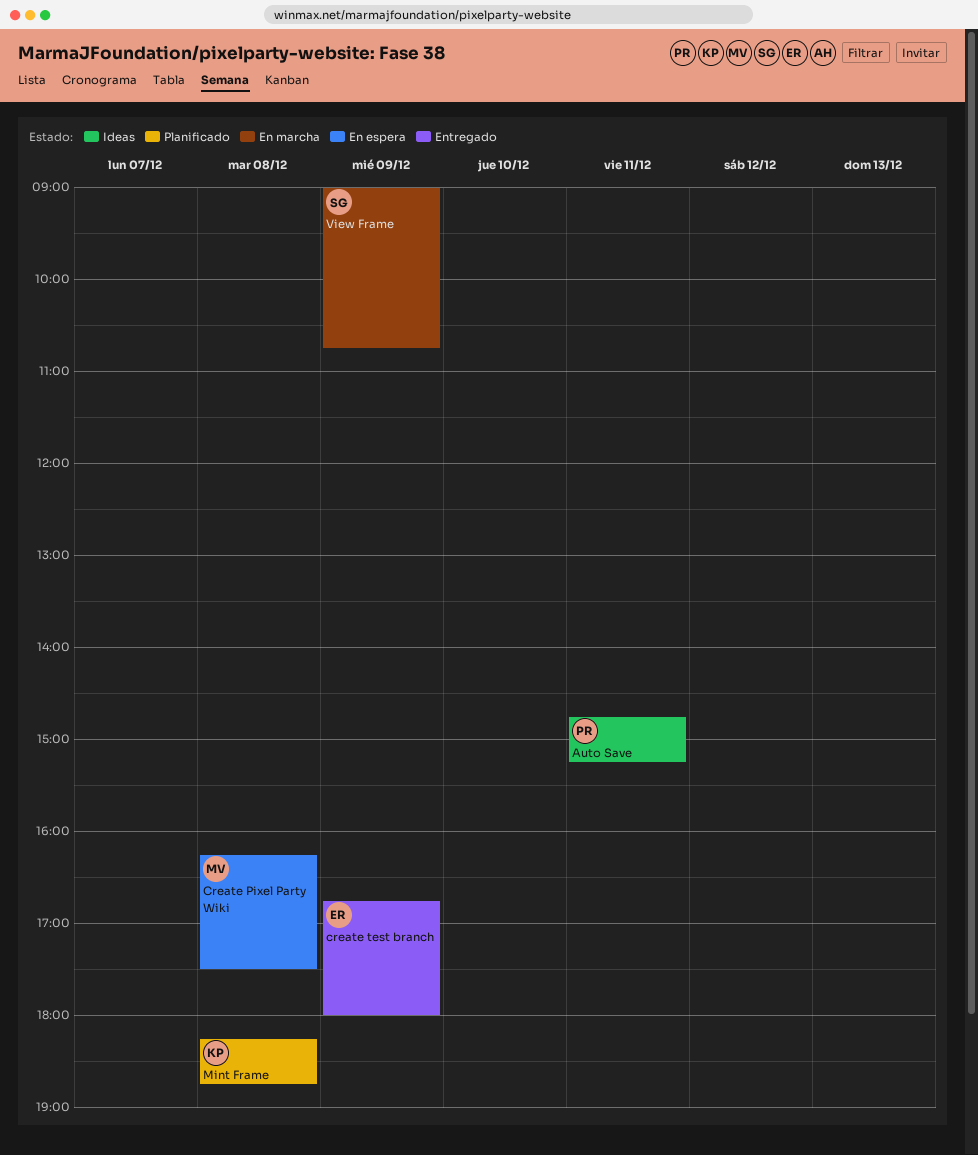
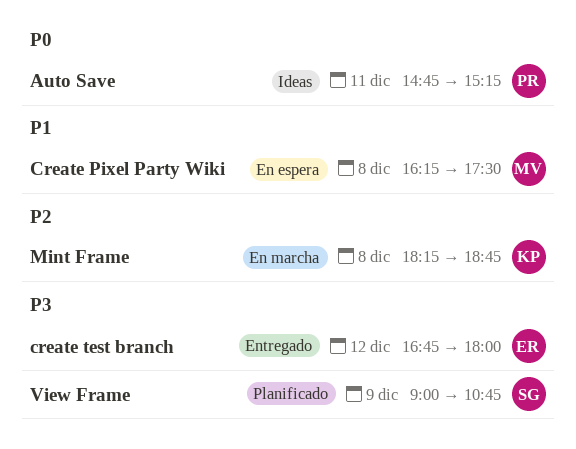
create test branch, day: Dec 9 -> Dec 12
Mint Frame, status: Planificado -> En marcha
View Frame, status: En marcha -> Planificado

